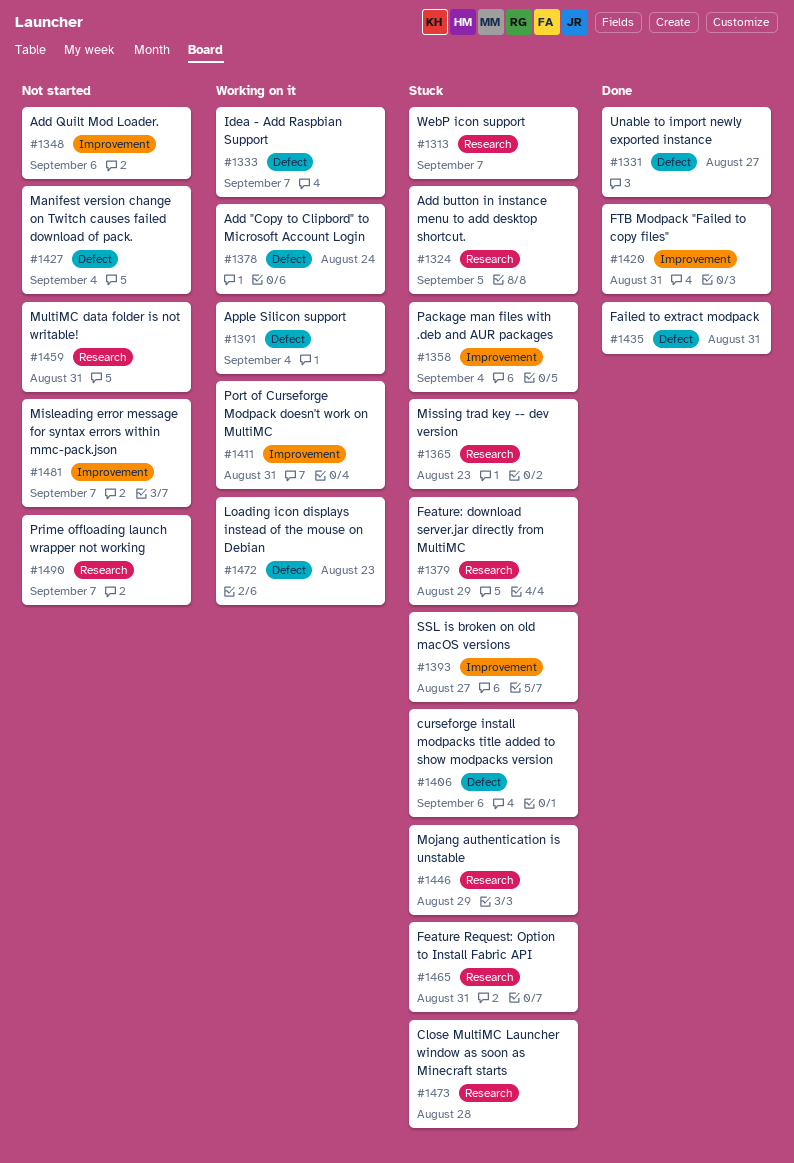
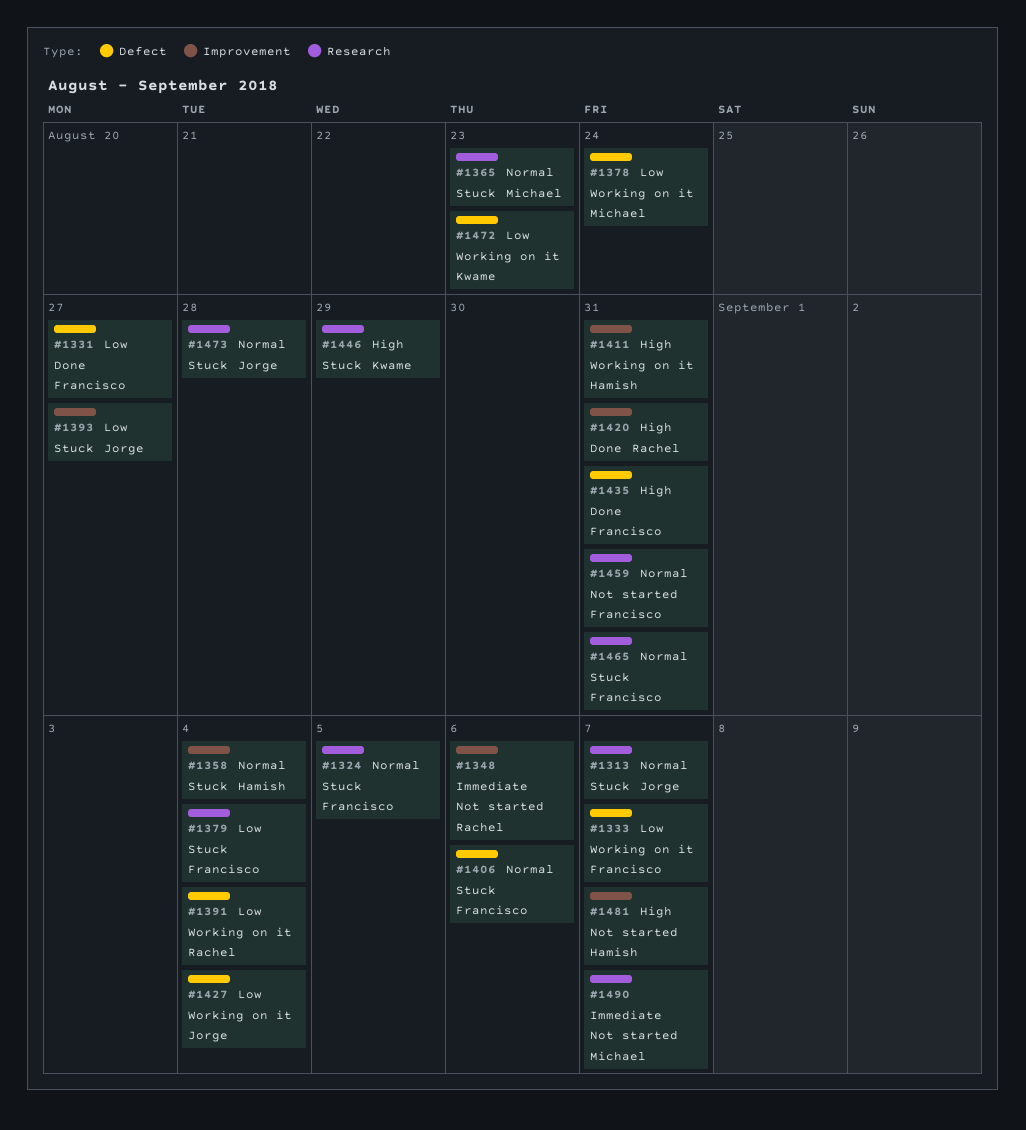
#1379, due: Aug 29 -> Sep 4
#1427, status: Not started -> Working on it

